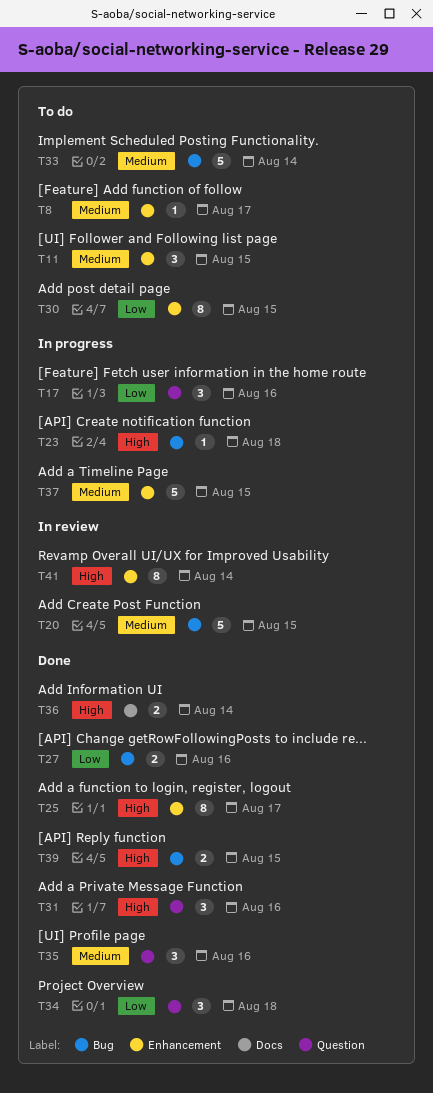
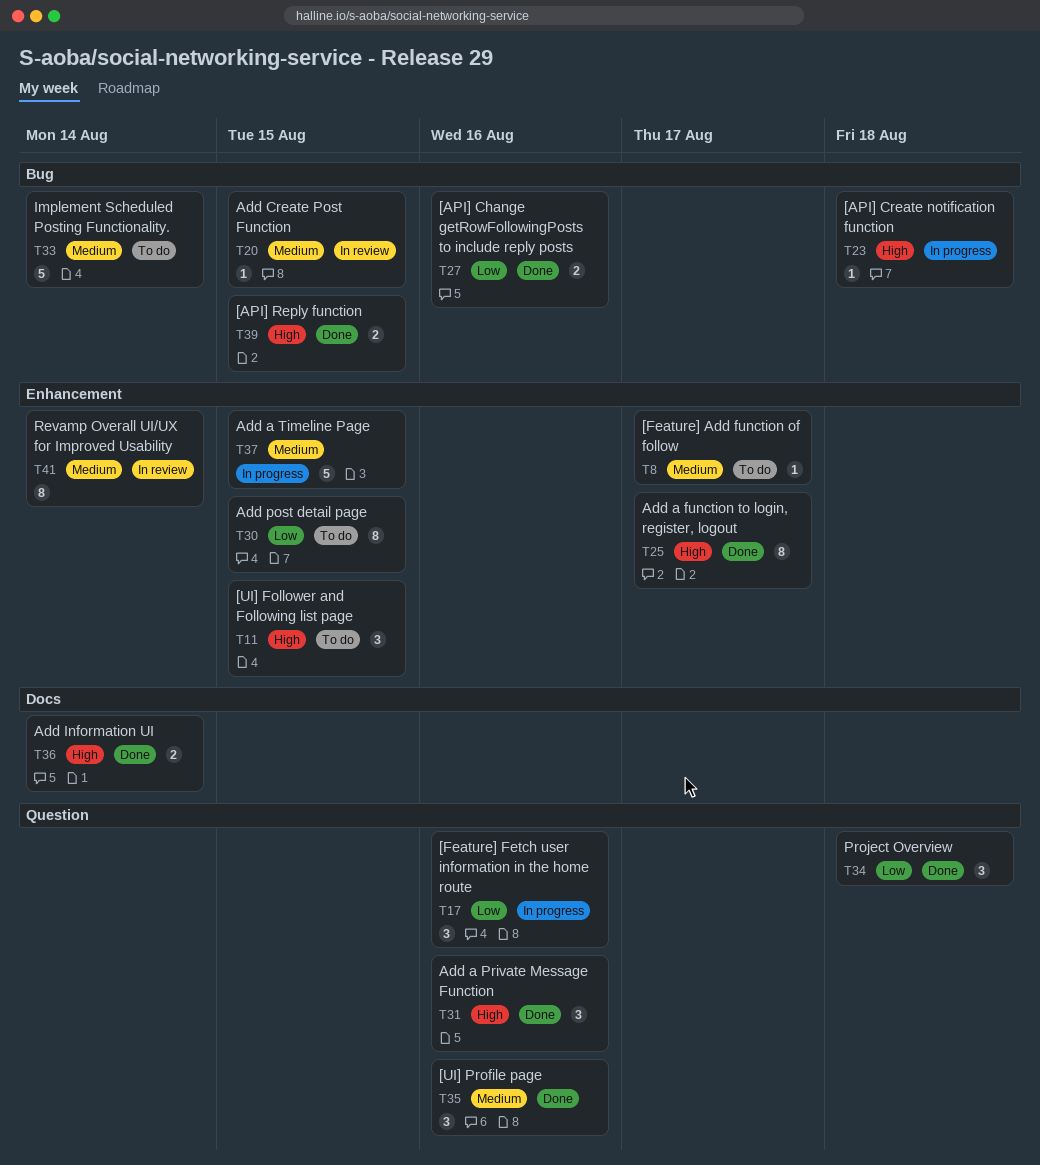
T11, priority: Medium -> High
T20, estimate: 5 -> 1
T41, priority: High -> Medium

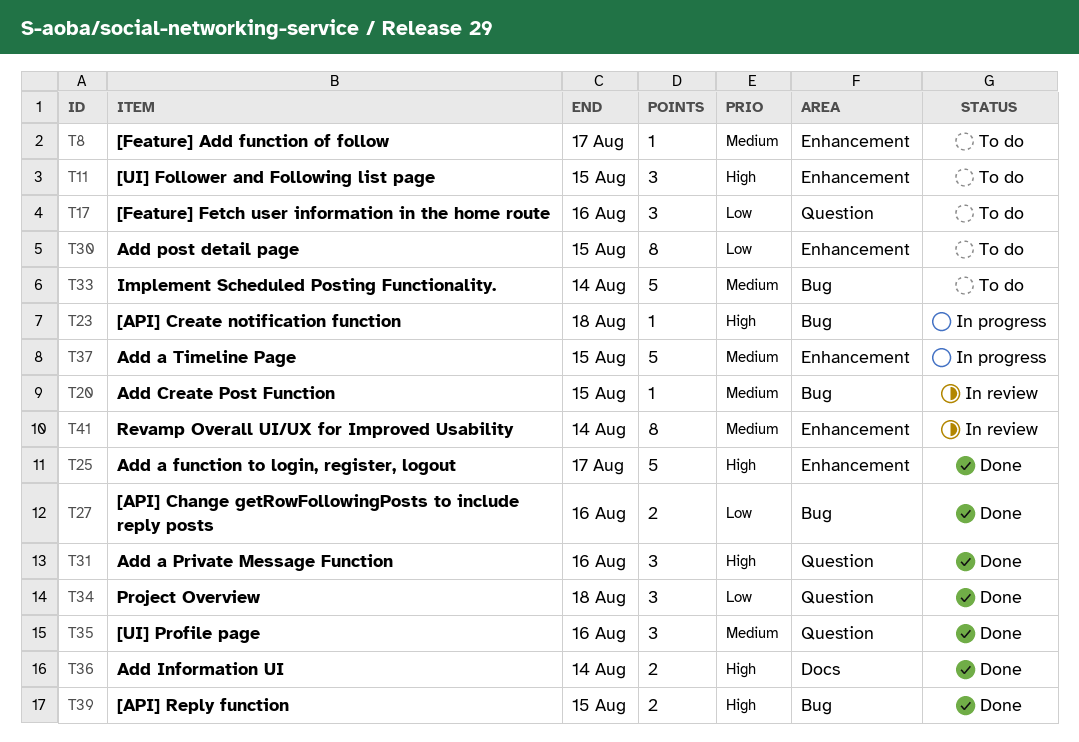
T17, status: In progress -> To do
T25, estimate: 8 -> 5

